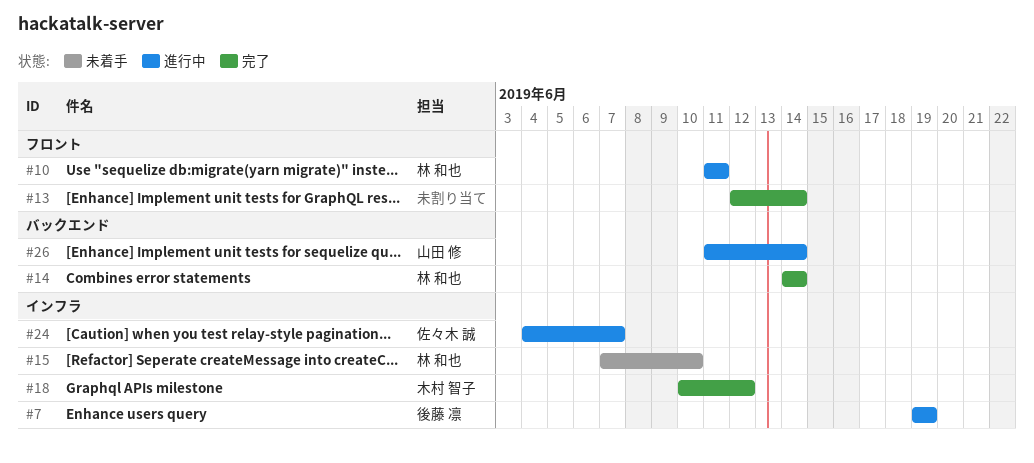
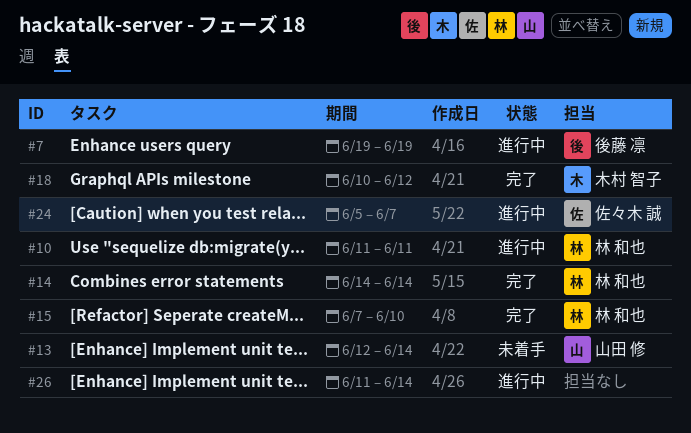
#13, status: 完了 -> 未着手
#13, owner: none -> 山田 修
#15, status: 未着手 -> 完了
#24, start: Jun 4 -> Jun 5
#26, owner: 山田 修 -> none

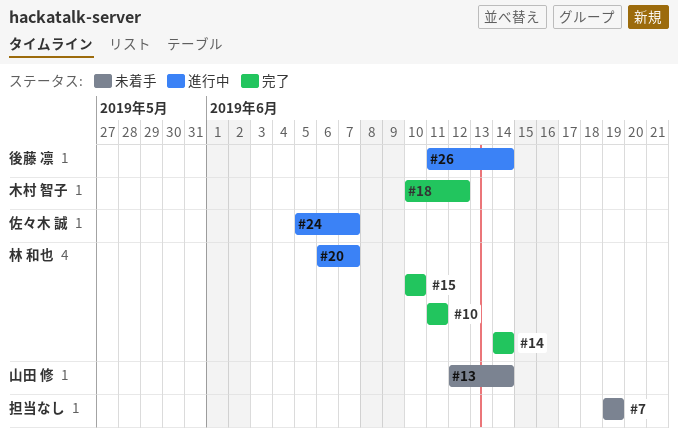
#7, status: 進行中 -> 未着手
#7, owner: 後藤 凛 -> none
#10, status: 進行中 -> 完了
#15, start: Jun 7 -> Jun 10
#20: none -> present
#26, owner: none -> 後藤 凛

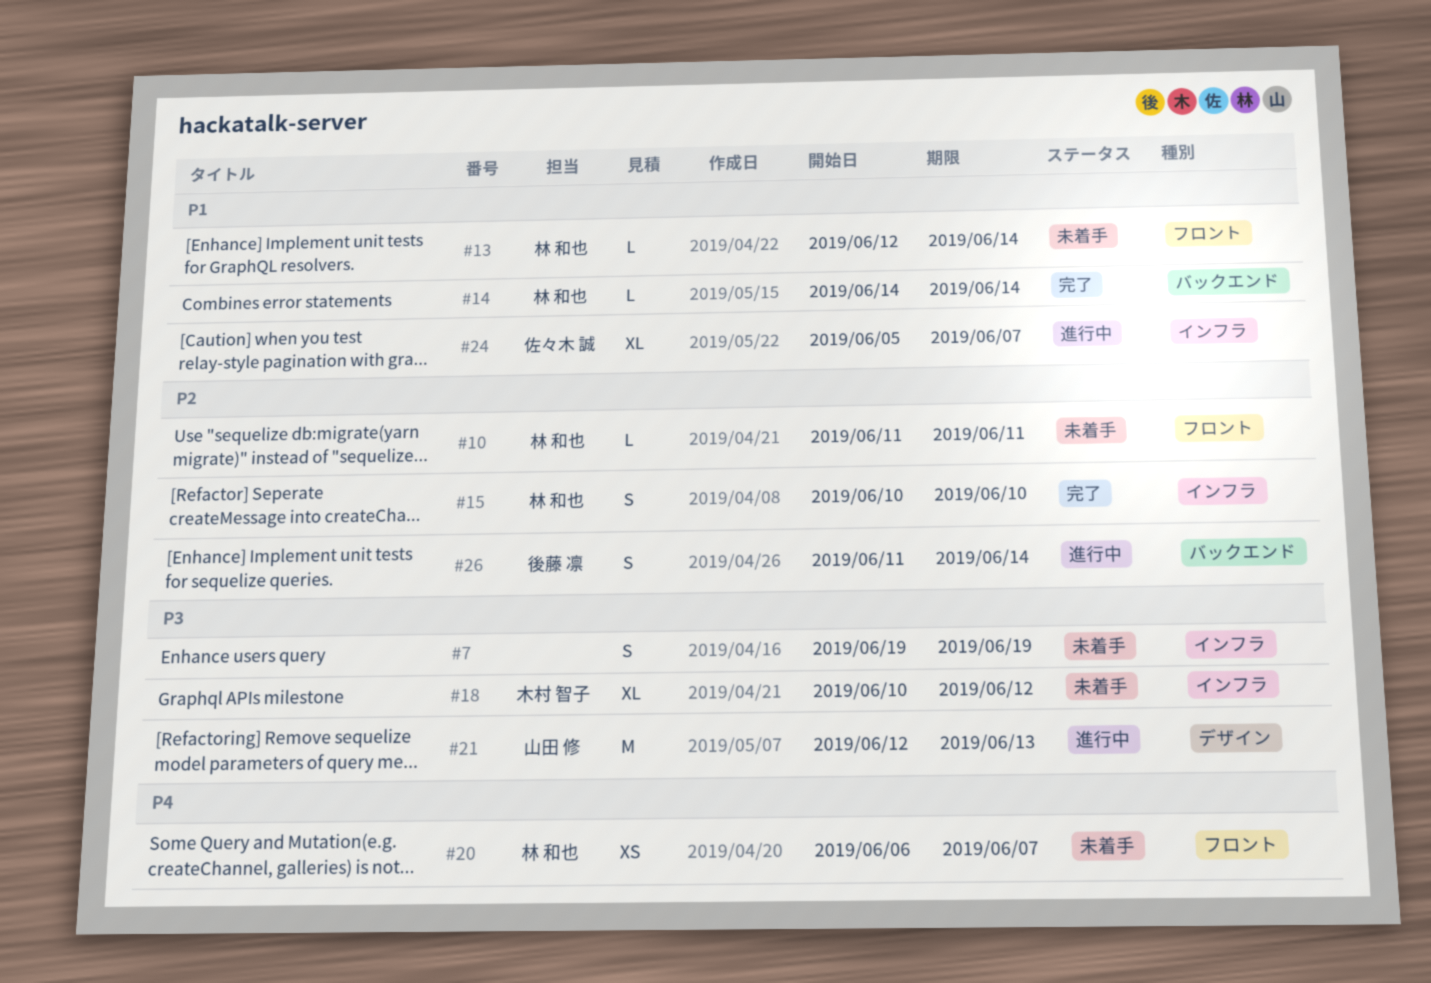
#10, status: 完了 -> 未着手
#13, owner: 山田 修 -> 林 和也
#18, status: 完了 -> 未着手
#20, status: 進行中 -> 未着手
#21: none -> present

